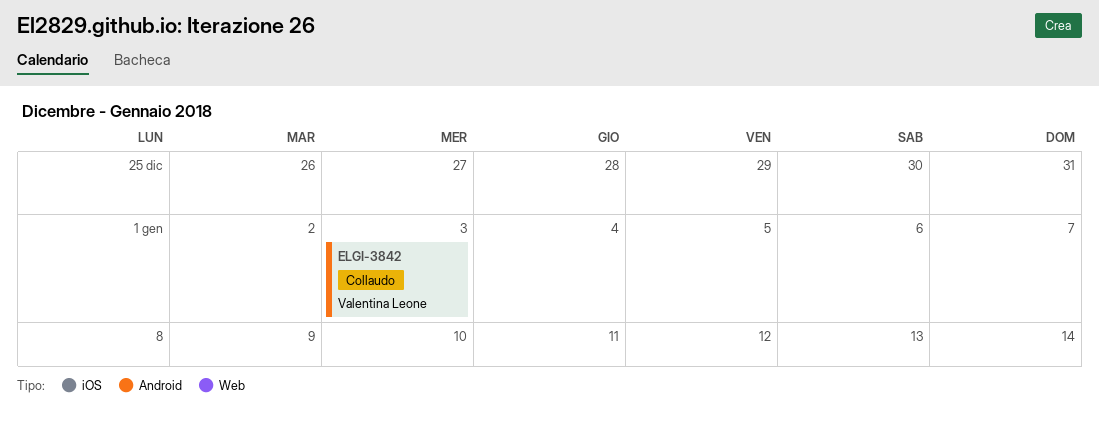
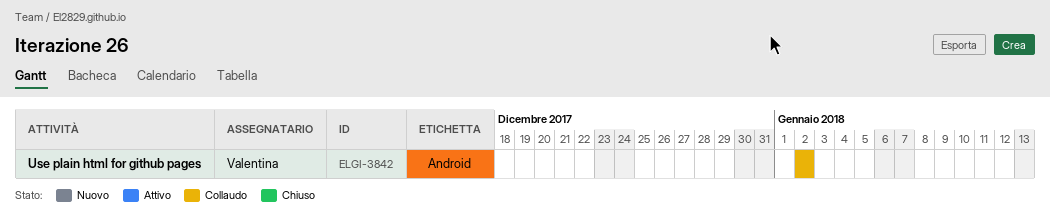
ELGI-3842, due: Jan 3 -> Jan 2

